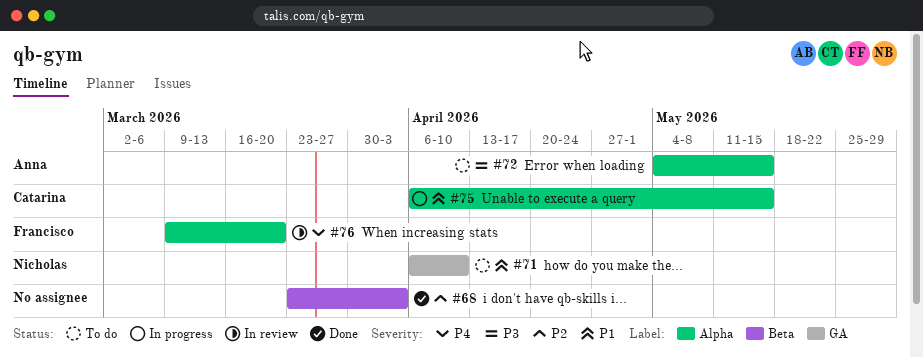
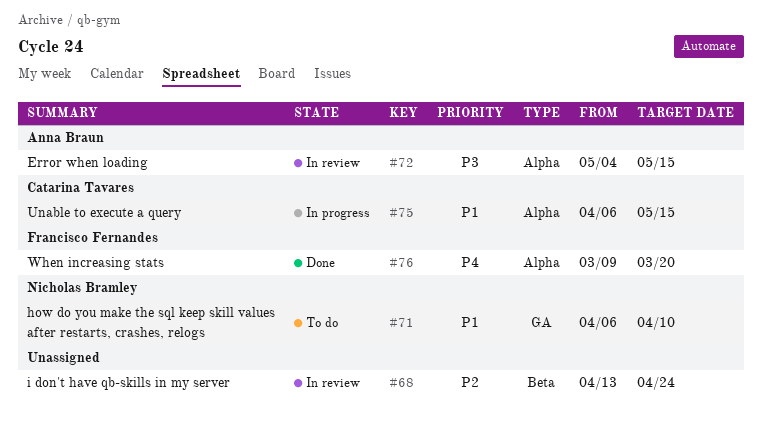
#68, status: Done -> In review
#68, start: Mar 23 -> Apr 13
#68, due: Apr 3 -> Apr 24
#72, status: To do -> In review
#76, status: In review -> Done

